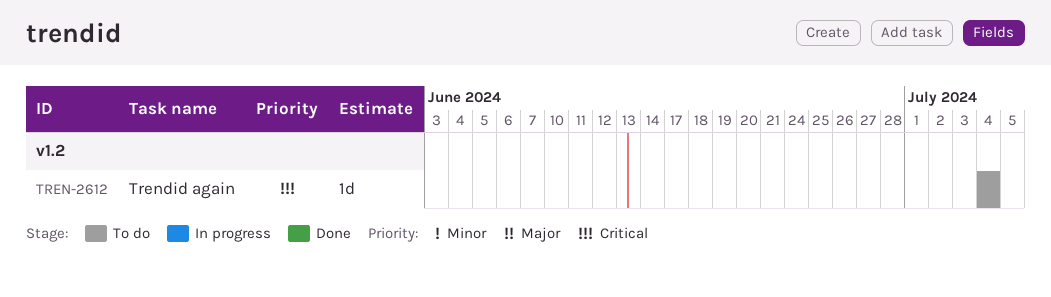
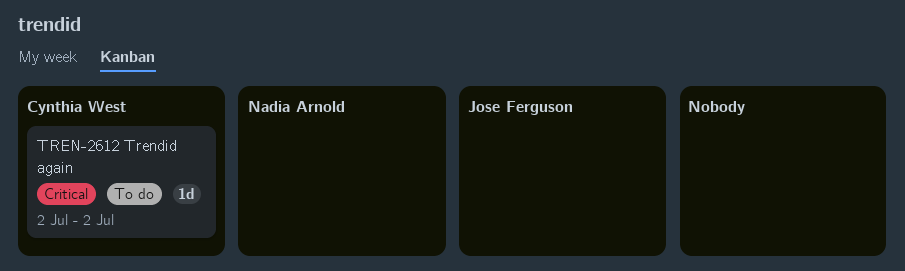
TREN-2612, start: Jul 4 -> Jul 2
TREN-2612, due: Jul 4 -> Jul 2

